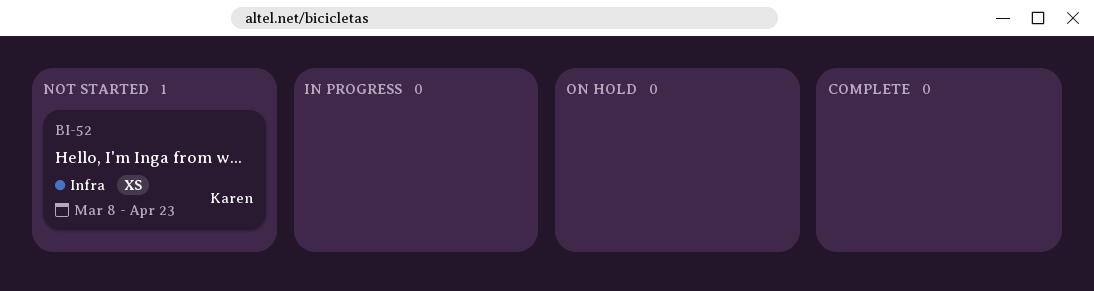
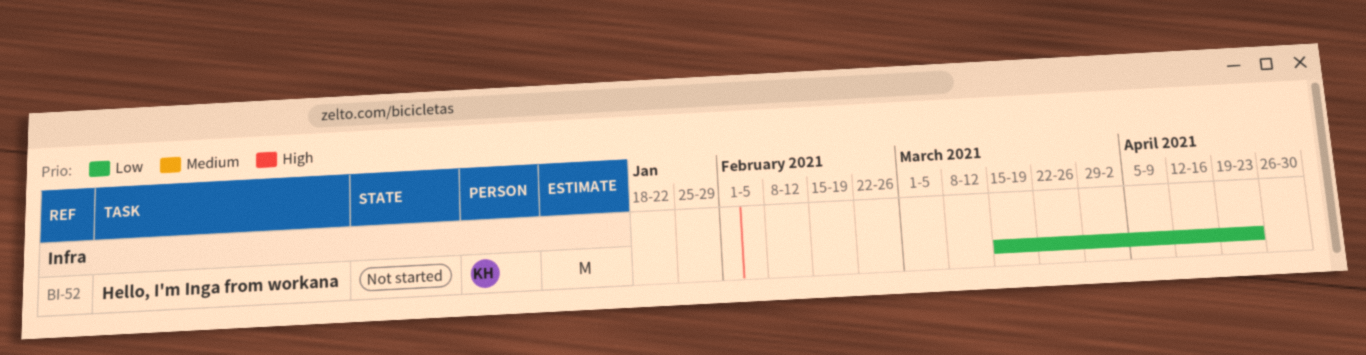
BI-52, estimate: XS -> M
BI-52, start: Mar 8 -> Mar 15

